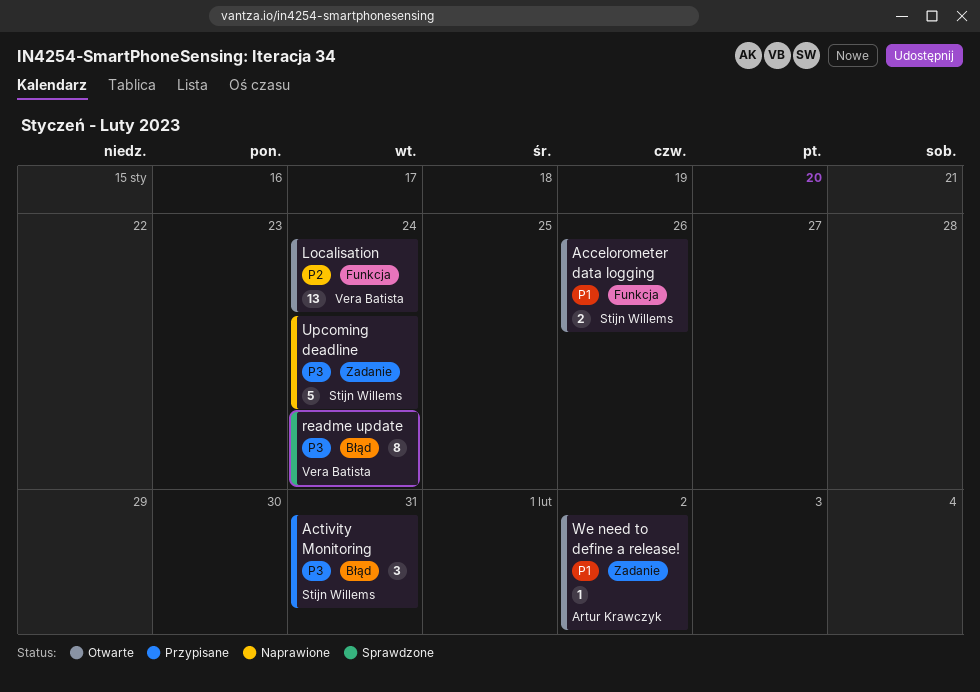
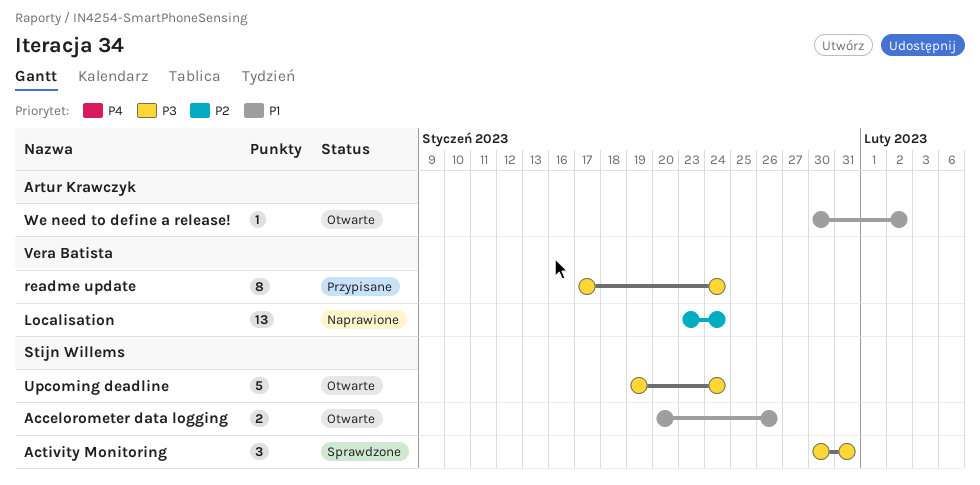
Activity Monitoring, status: Przypisane -> Sprawdzone
Localisation, status: Otwarte -> Naprawione
readme update, status: Sprawdzone -> Przypisane
Upcoming deadline, status: Naprawione -> Otwarte

